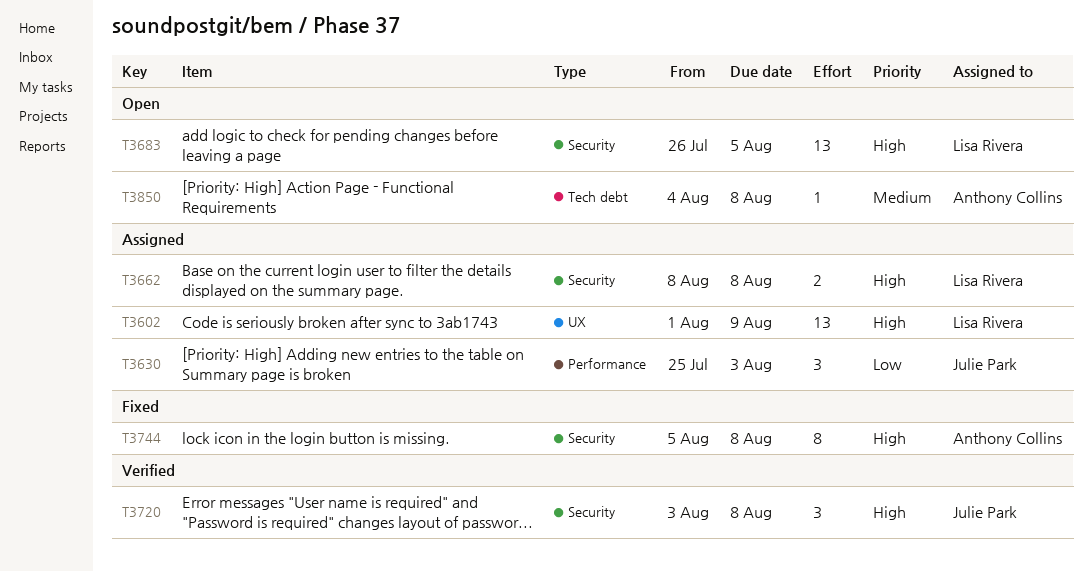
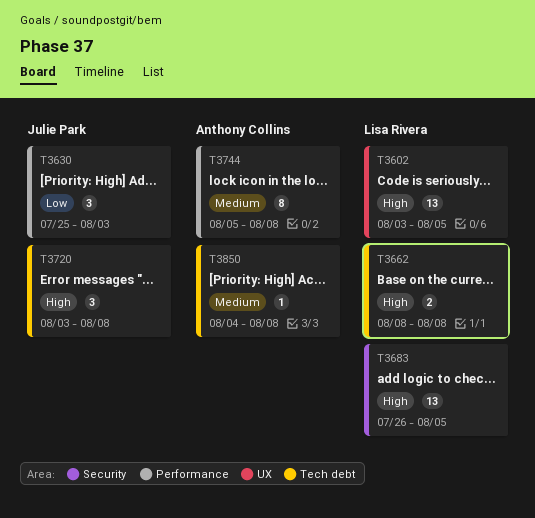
T3602, start: Aug 1 -> Aug 3
T3602, due: Aug 9 -> Aug 5
T3662, label: Security -> Tech debt
T3720, label: Security -> Tech debt
T3744, priority: High -> Medium
T3744, label: Security -> Performance

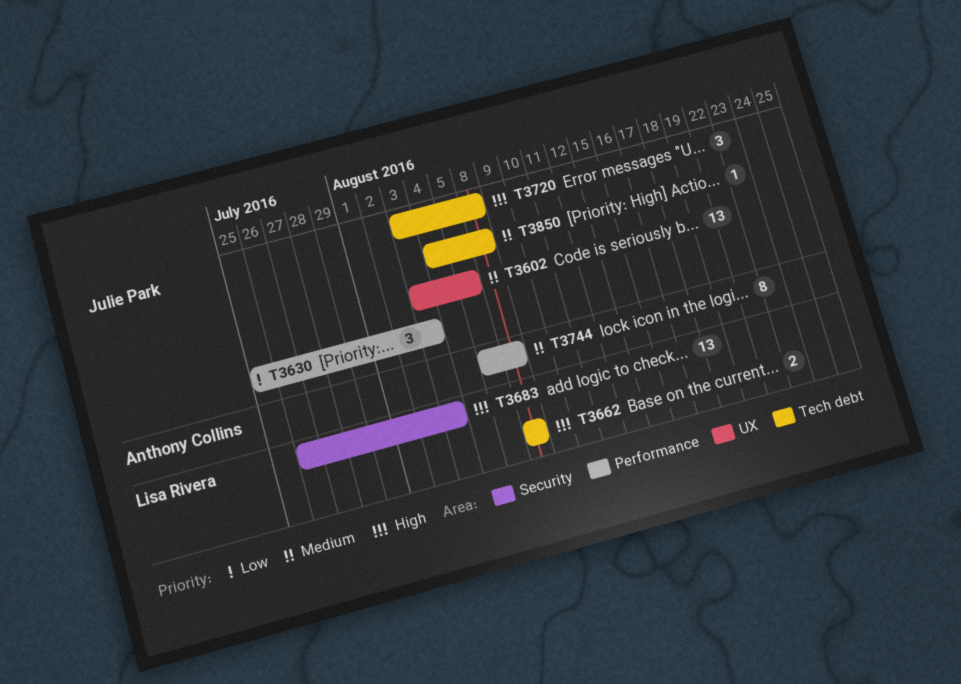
T3602, owner: Lisa Rivera -> Julie Park
T3602, priority: High -> Medium
T3683, due: Aug 5 -> Aug 3
T3850, owner: Anthony Collins -> Julie Park

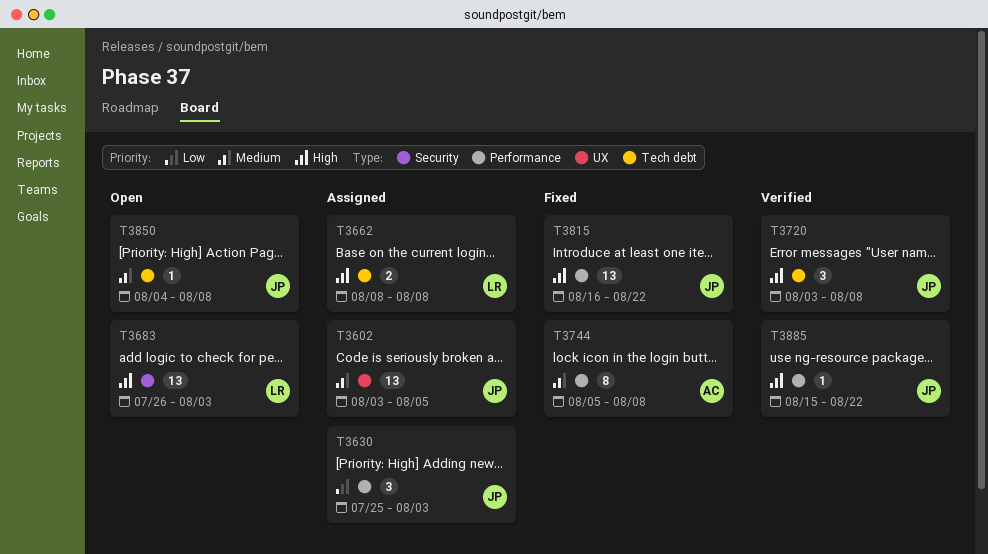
T3815: none -> present
T3885: none -> present

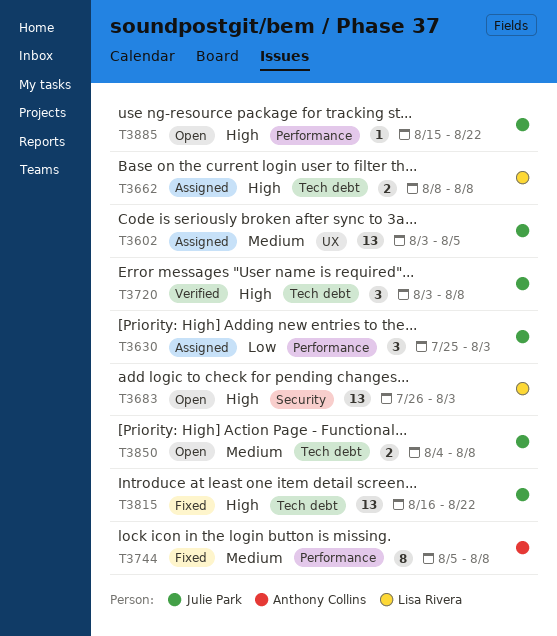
T3815, label: Performance -> Tech debt
T3850, estimate: 1 -> 2
T3885, status: Verified -> Open

